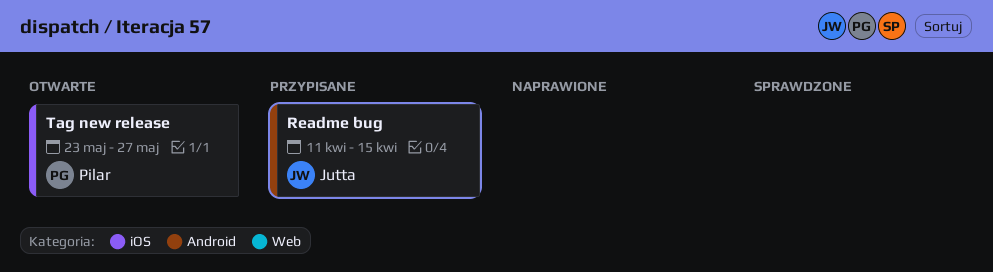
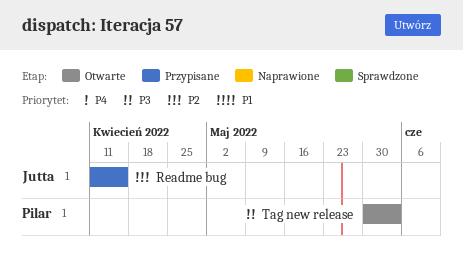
Tag new release, start: May 23 -> May 30
Tag new release, due: May 27 -> Jun 3

